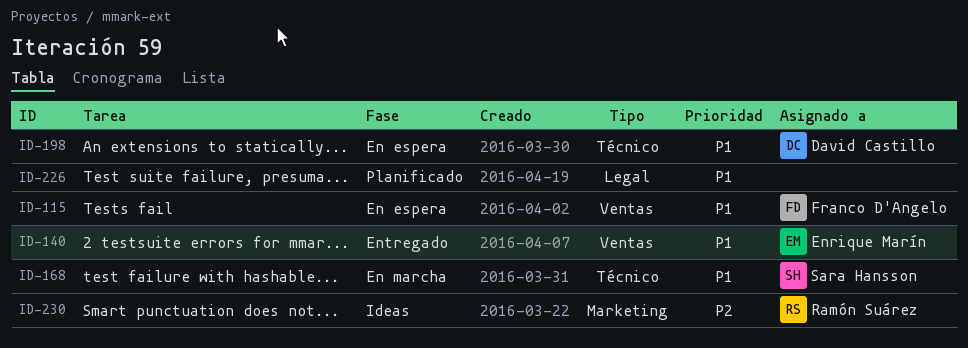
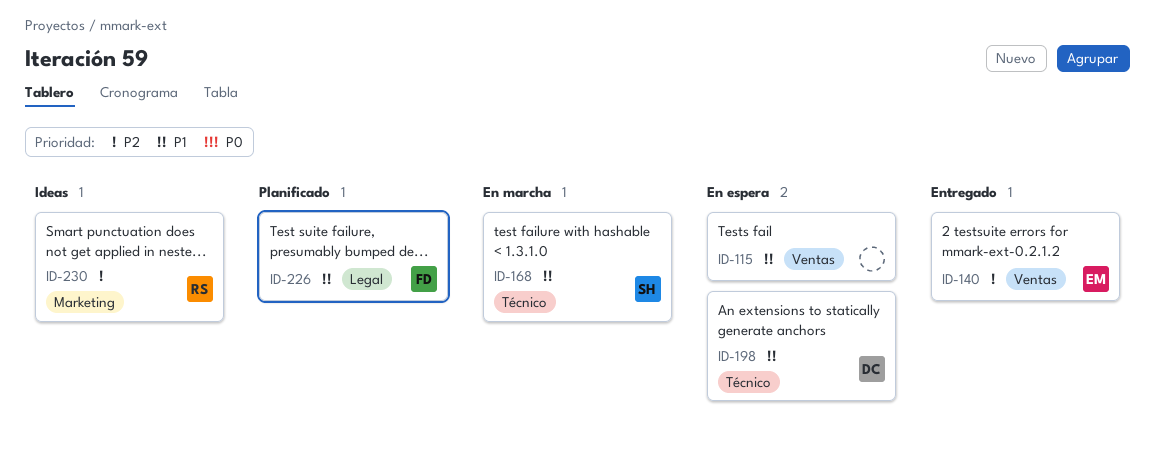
ID-115, owner: Franco D'Angelo -> none
ID-140, priority: P1 -> P2
ID-226, owner: none -> Franco D'Angelo

